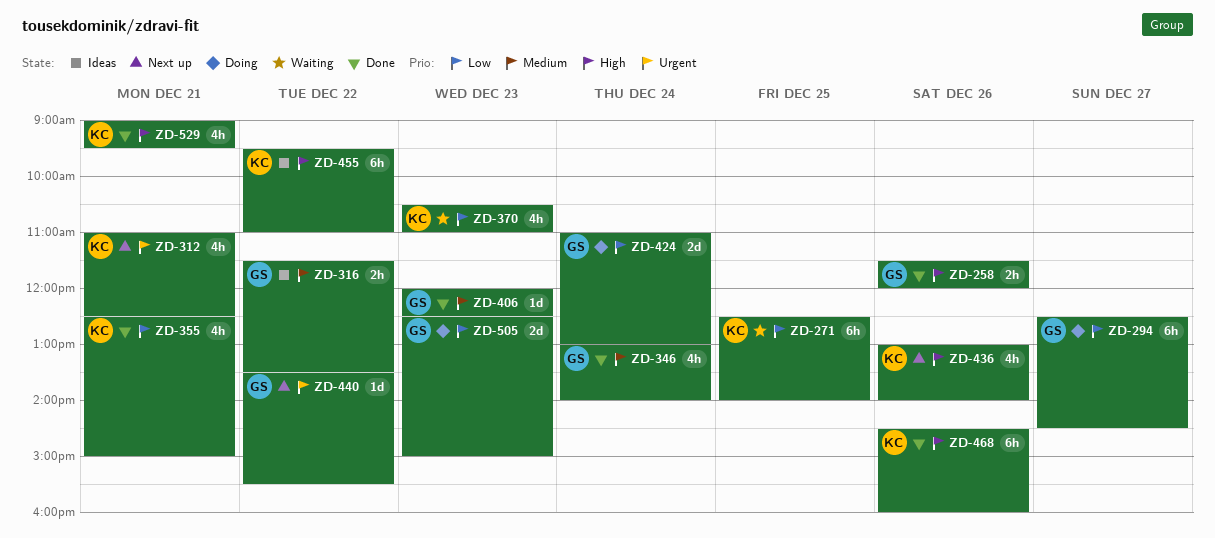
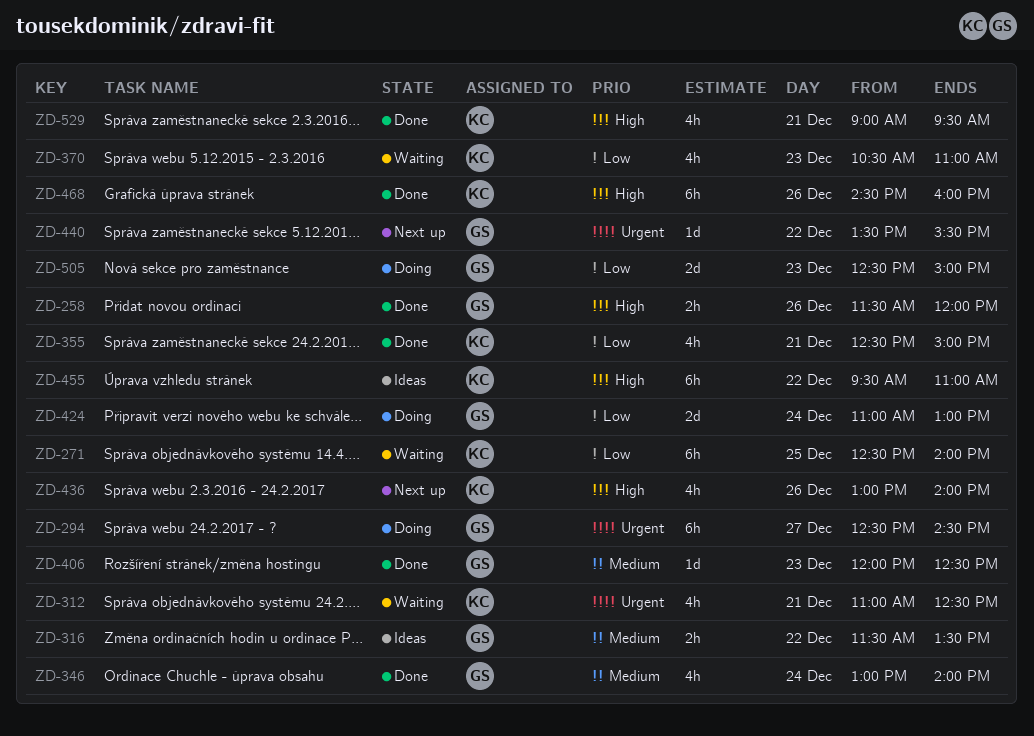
ZD-294, priority: Low -> Urgent
ZD-312, status: Next up -> Waiting

